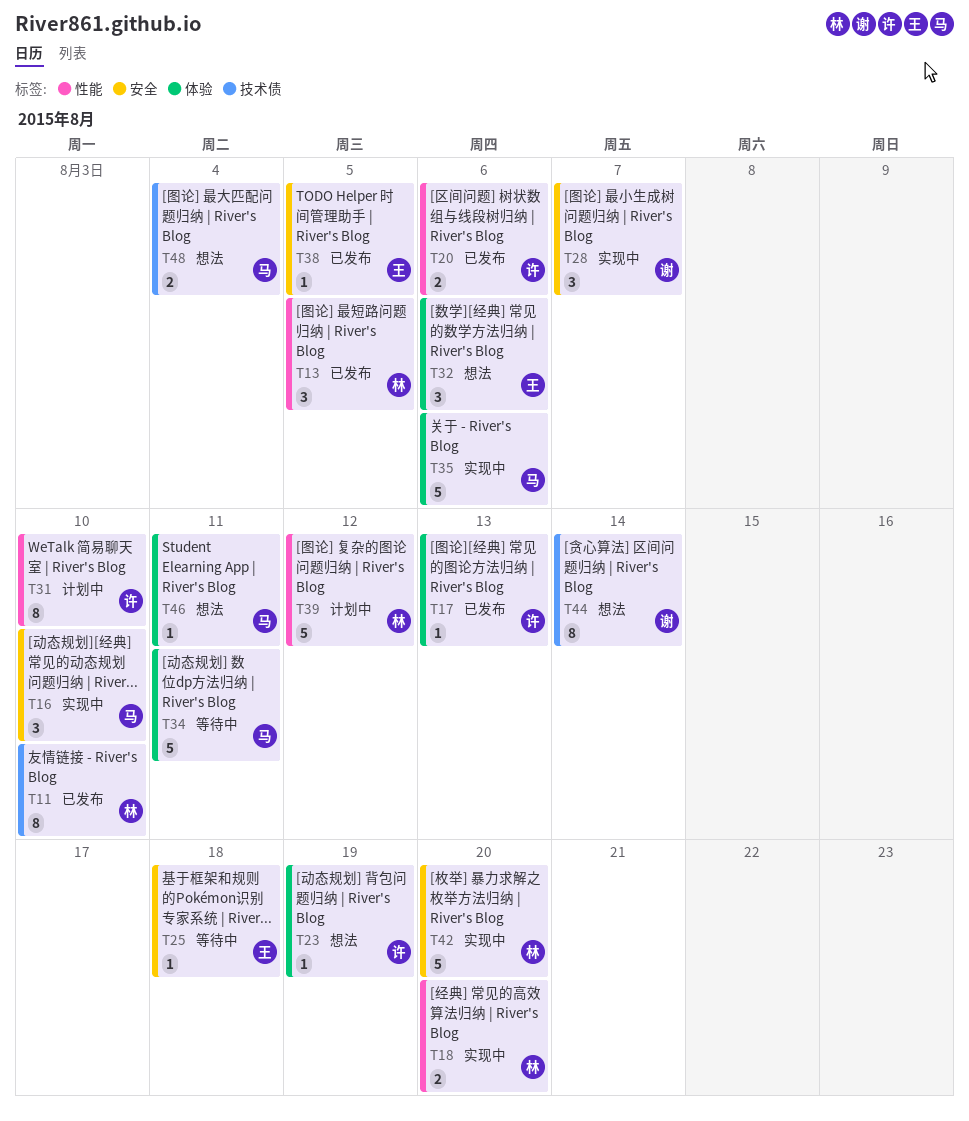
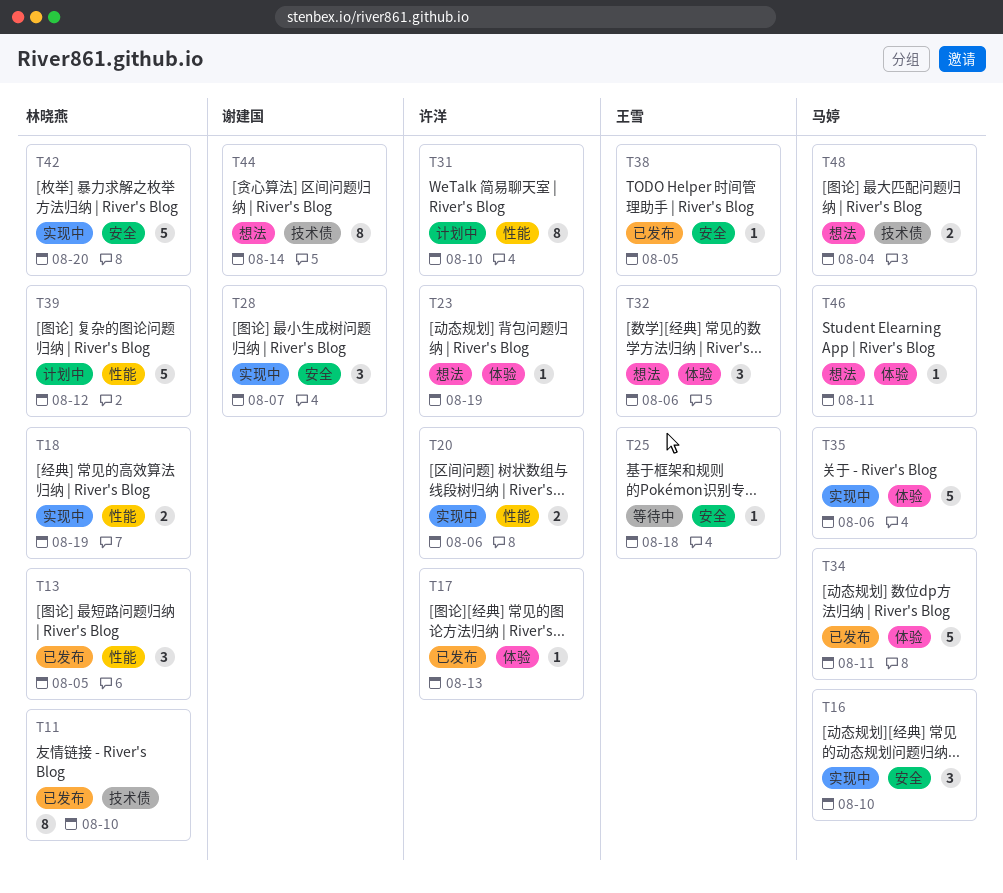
T18, due: Aug 20 -> Aug 19
T20, status: 已发布 -> 实现中
T34, status: 等待中 -> 已发布

